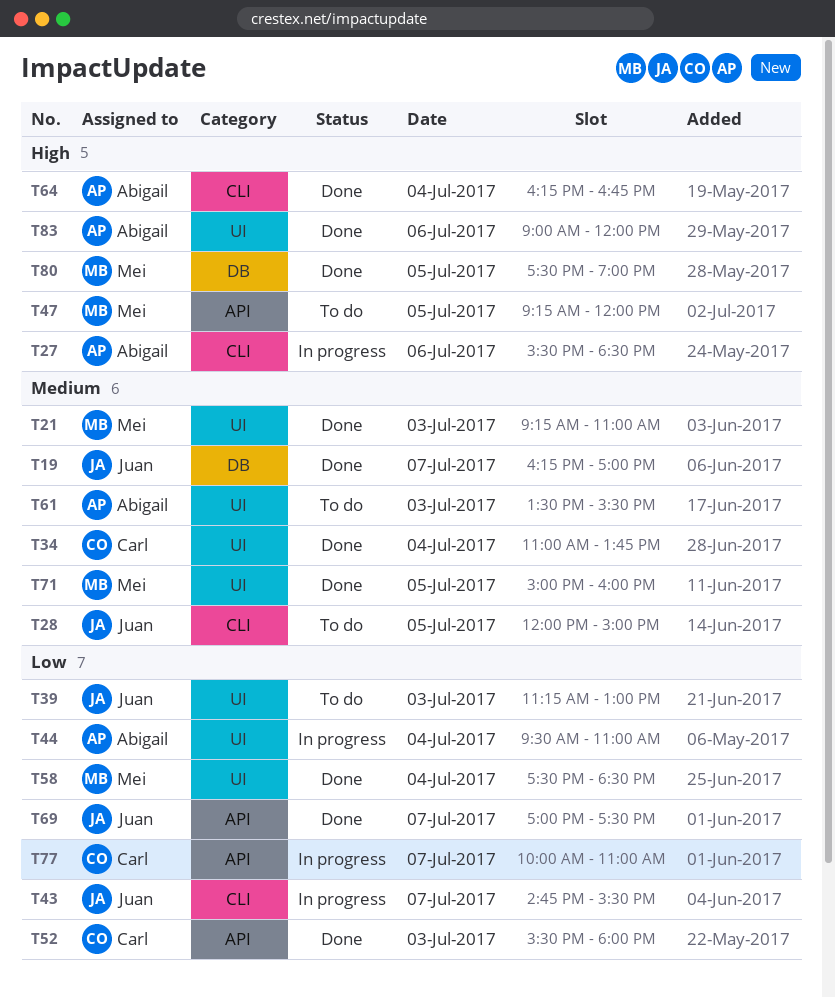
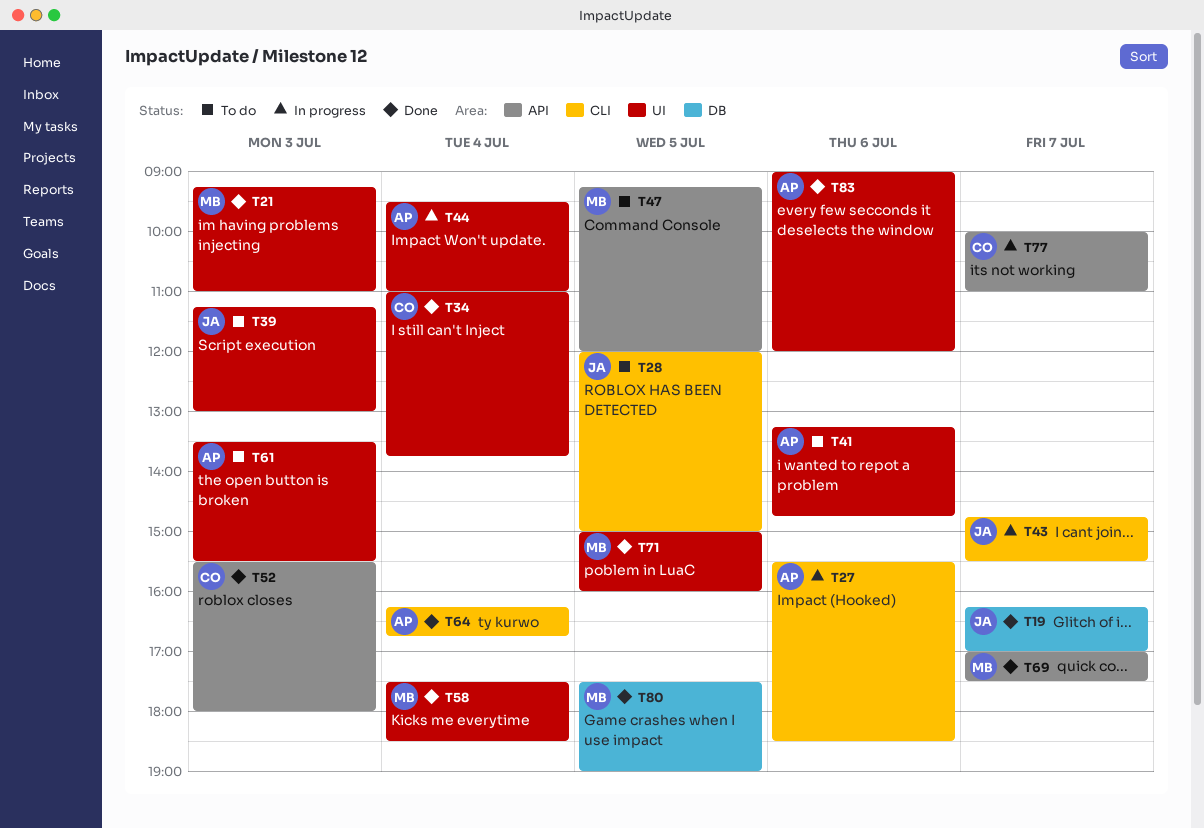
T41: none -> present
T69, owner: Juan -> Mei

